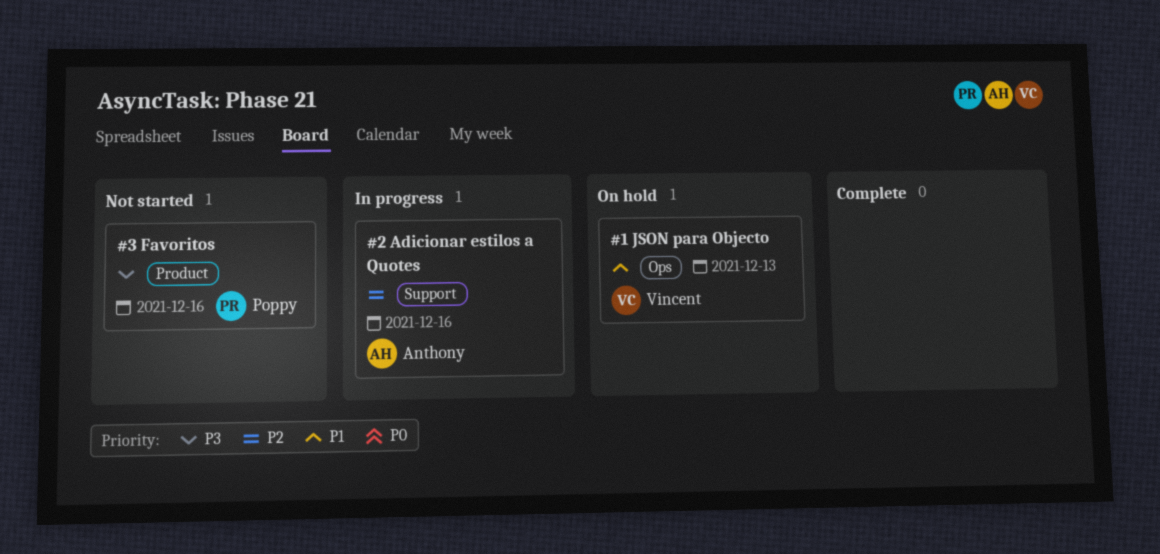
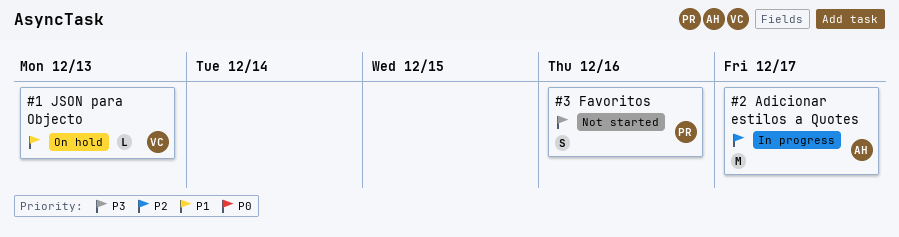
#2 Adicionar estilos a Quotes, due: Dec 16 -> Dec 17

